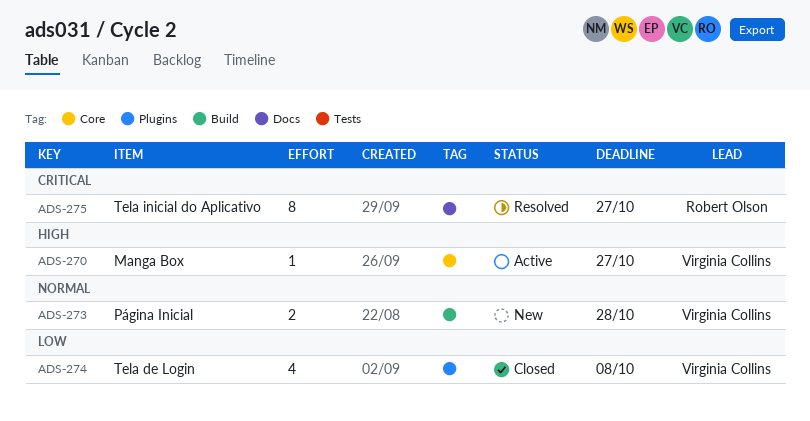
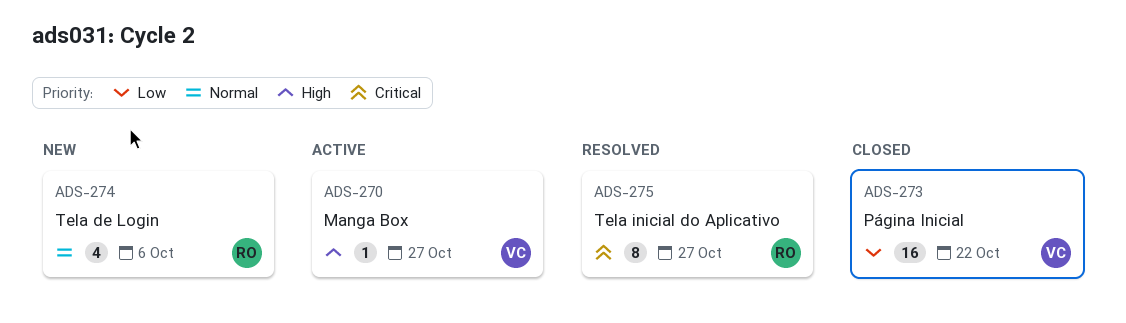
ADS-273, status: New -> Closed
ADS-273, priority: Normal -> Low
ADS-273, estimate: 2 -> 16
ADS-273, due: Oct 28 -> Oct 22
ADS-274, status: Closed -> New
ADS-274, owner: Virginia Collins -> Robert Olson
ADS-274, priority: Low -> Normal
ADS-274, due: Oct 8 -> Oct 6

